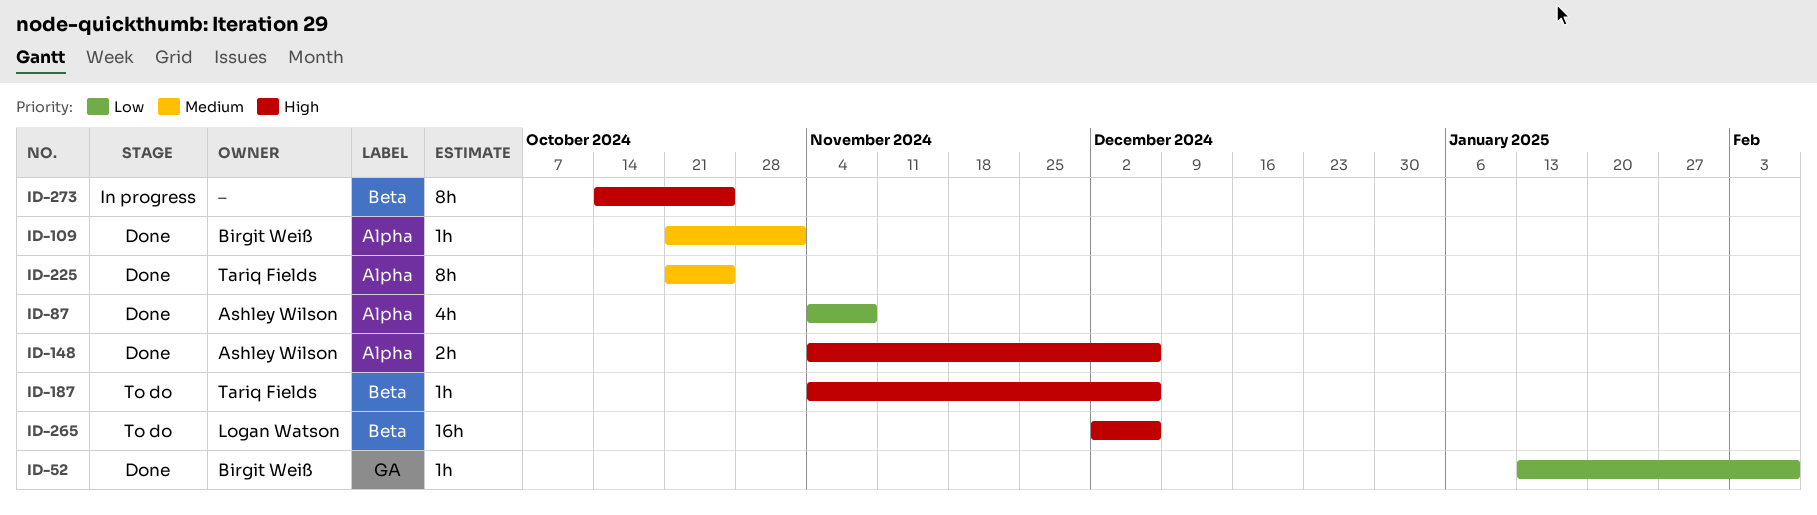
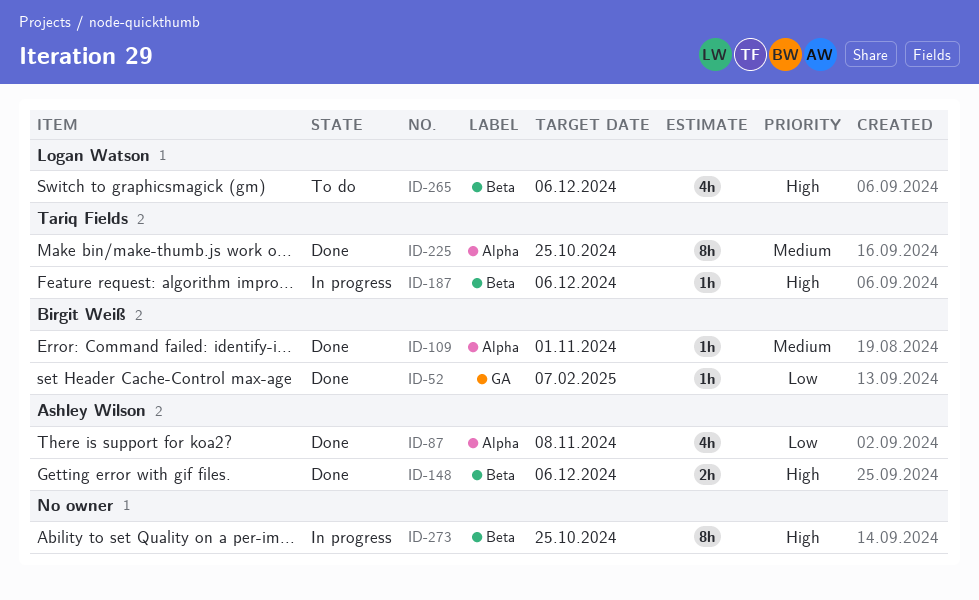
ID-148, label: Alpha -> Beta
ID-187, status: To do -> In progress
ID-265, estimate: 16h -> 4h

